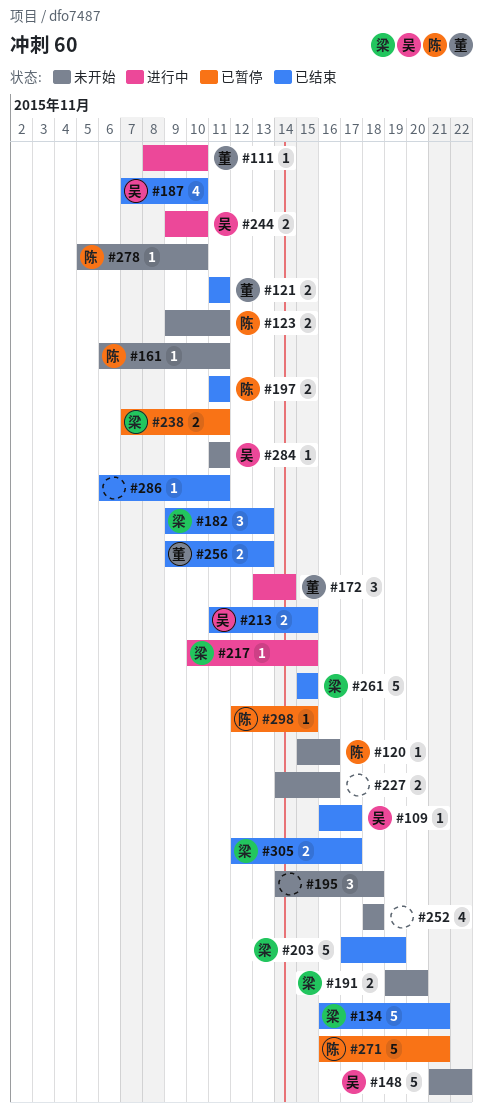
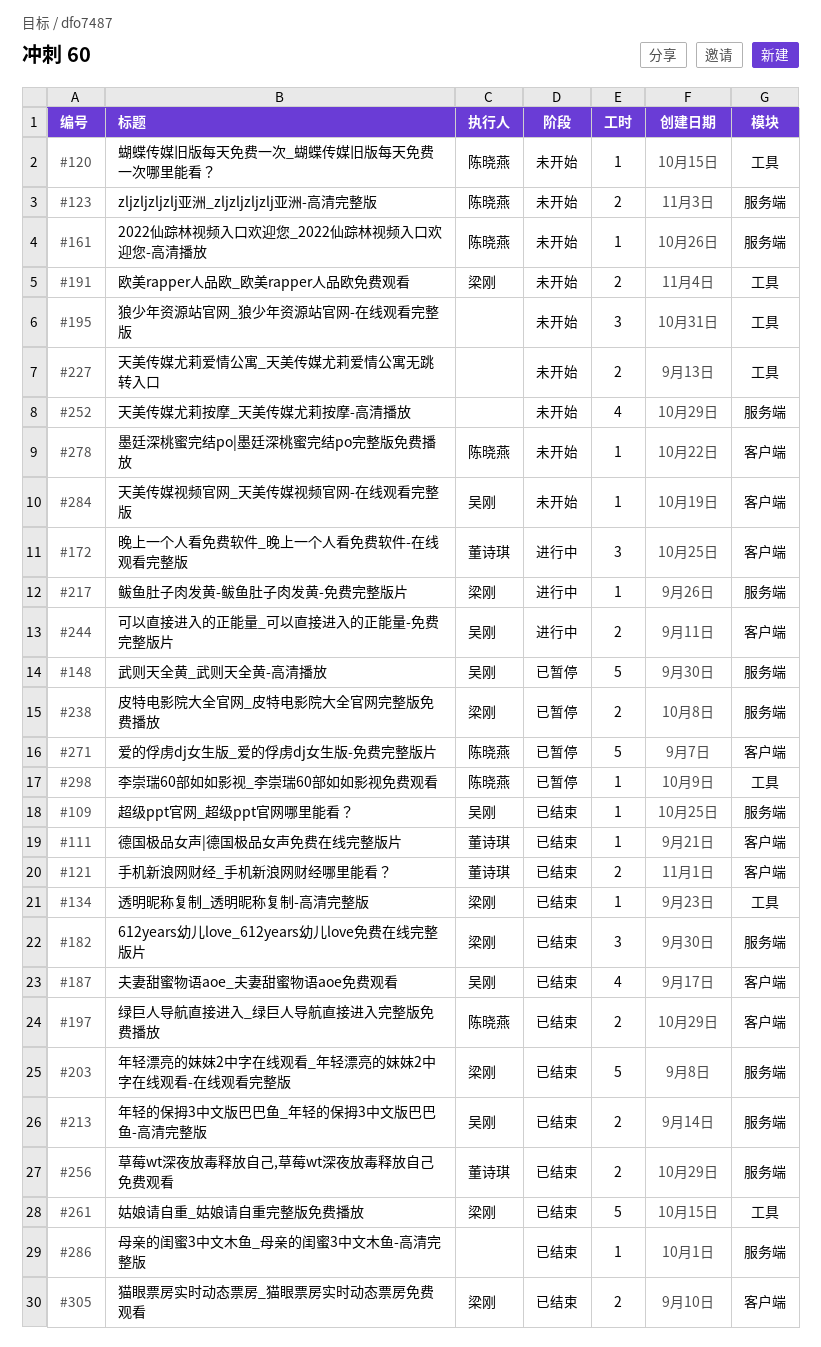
#111, status: 进行中 -> 已结束
#134, estimate: 5 -> 1
#148, status: 未开始 -> 已暂停

